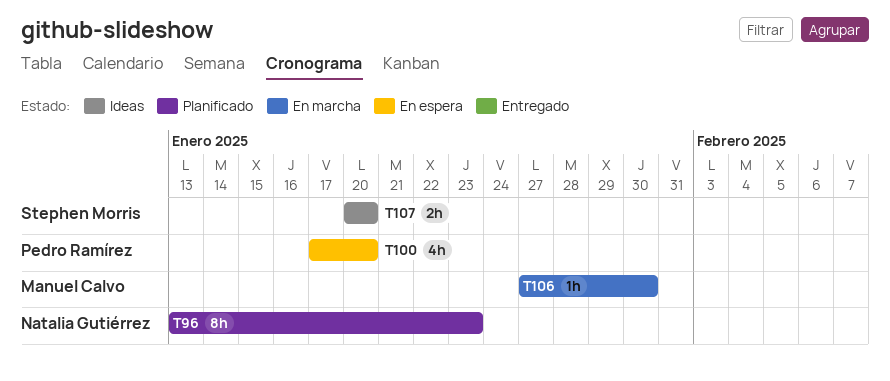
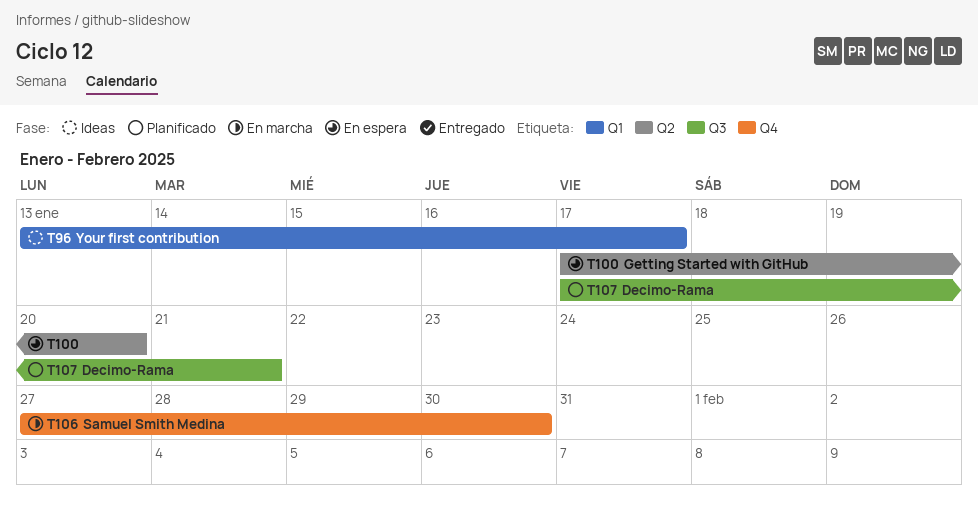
T96, status: Planificado -> Ideas
T96, due: Jan 23 -> Jan 17
T107, status: Ideas -> Planificado
T107, start: Jan 20 -> Jan 17
T107, due: Jan 20 -> Jan 21

